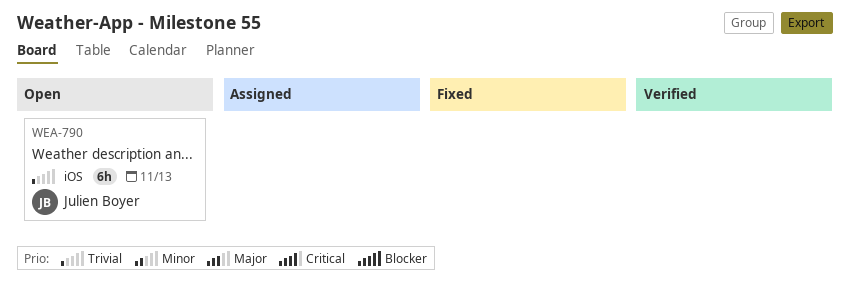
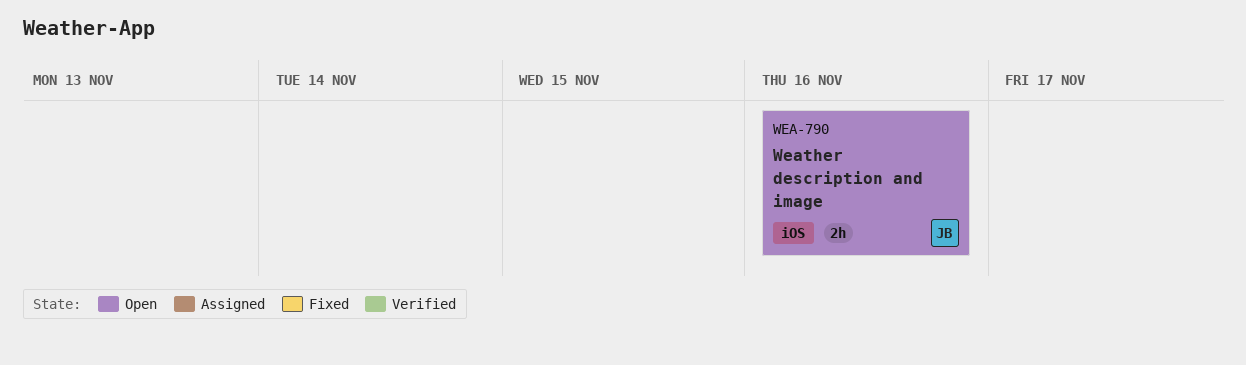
WEA-790, estimate: 6h -> 2h
WEA-790, due: Nov 13 -> Nov 16

